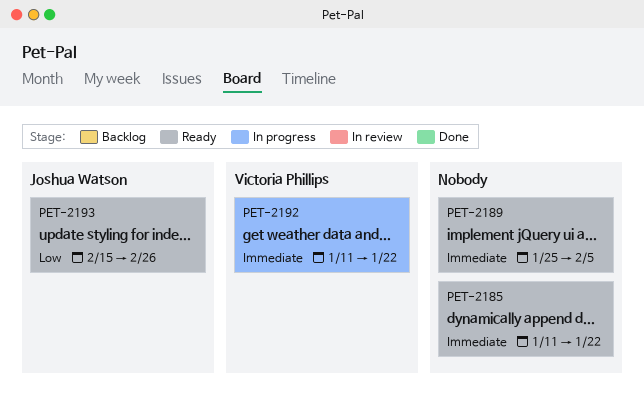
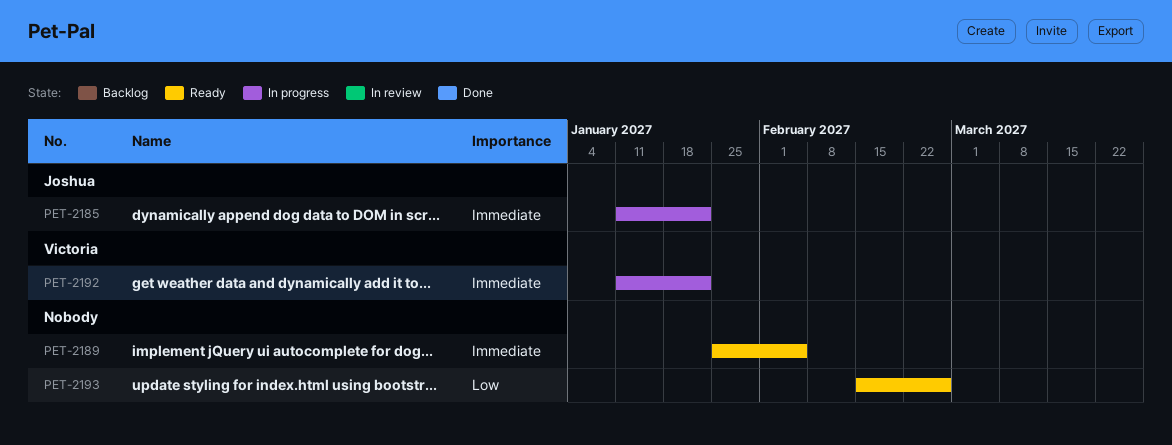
PET-2185, status: Ready -> In progress
PET-2185, owner: none -> Joshua Watson
PET-2193, owner: Joshua Watson -> none

